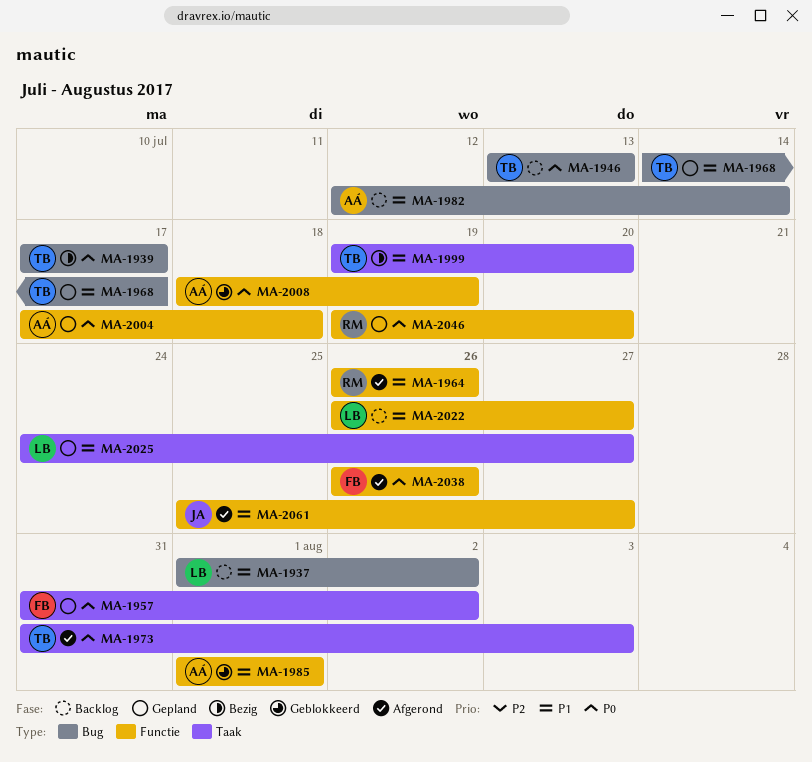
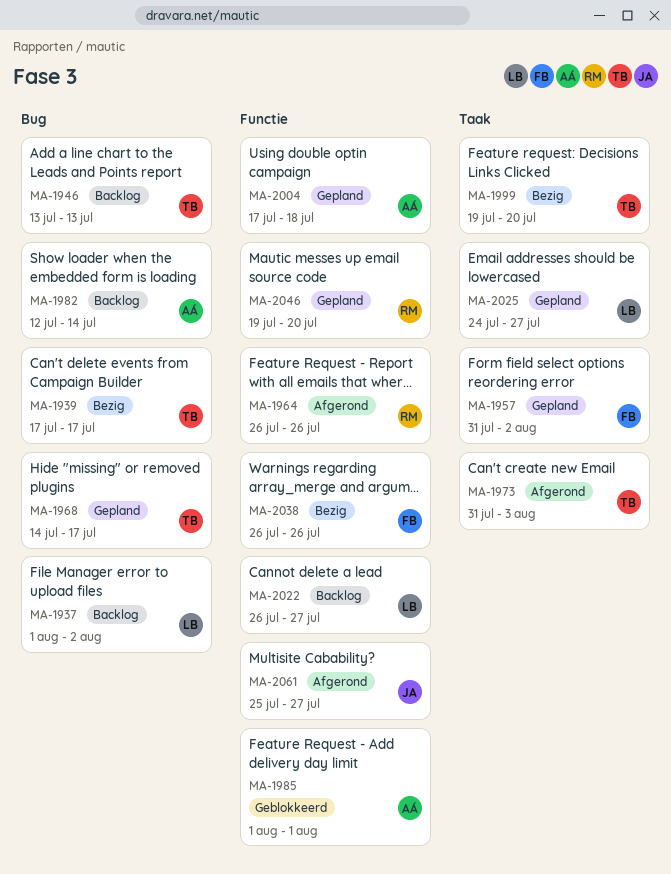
MA-2008: present -> none
MA-2038, status: Afgerond -> Bezig

